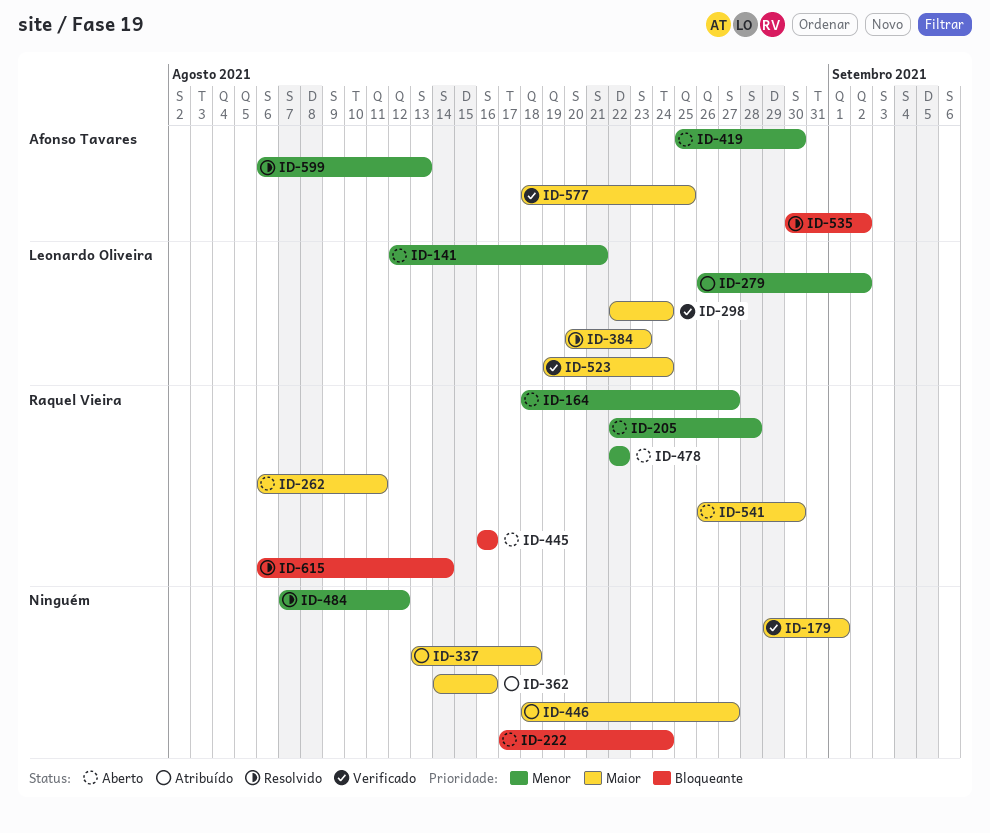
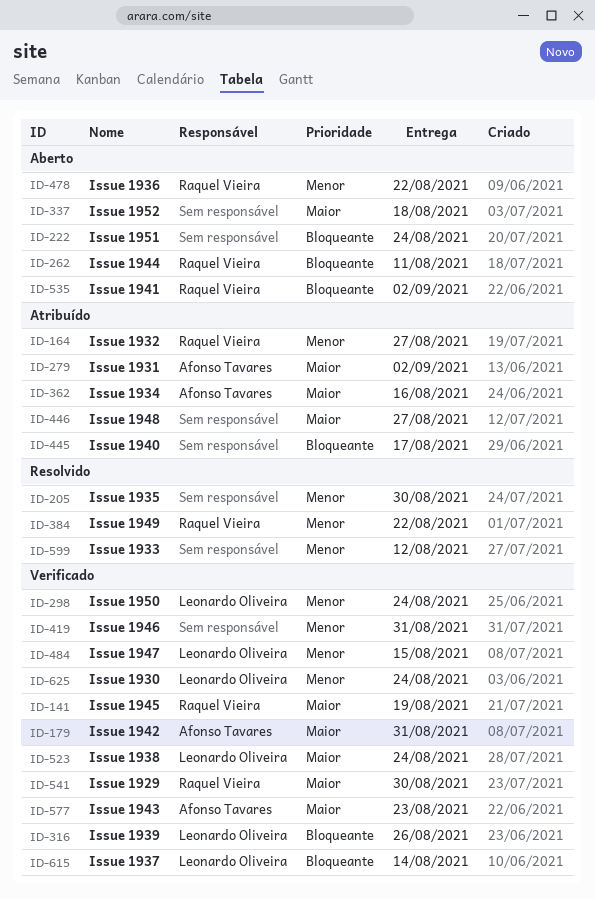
ID-141, status: Aberto -> Verificado
ID-141, owner: Leonardo Oliveira -> Raquel Vieira
ID-141, priority: Menor -> Maior
ID-141, due: Aug 21 -> Aug 19
ID-164, status: Aberto -> Atribuído
ID-179, owner: none -> Afonso Tavares
ID-179, due: Sep 1 -> Aug 31
ID-205, status: Aberto -> Resolvido
ID-205, owner: Raquel Vieira -> none
ID-205, due: Aug 28 -> Aug 30
ID-262, priority: Maior -> Bloqueante
ID-279, owner: Leonardo Oliveira -> Afonso Tavares
ID-279, priority: Menor -> Maior
ID-298, priority: Maior -> Menor
ID-316: none -> present
ID-337, status: Atribuído -> Aberto
ID-362, owner: none -> Afonso Tavares
ID-384, owner: Leonardo Oliveira -> Raquel Vieira
ID-384, priority: Maior -> Menor
ID-384, due: Aug 23 -> Aug 22
ID-419, status: Aberto -> Verificado
ID-419, owner: Afonso Tavares -> none
ID-419, due: Aug 30 -> Aug 31
ID-445, status: Aberto -> Atribuído
ID-445, owner: Raquel Vieira -> none
ID-445, due: Aug 16 -> Aug 17
ID-484, status: Resolvido -> Verificado
ID-484, owner: none -> Leonardo Oliveira
ID-484, due: Aug 12 -> Aug 15
ID-535, status: Resolvido -> Aberto
ID-535, owner: Afonso Tavares -> Raquel Vieira
ID-541, status: Aberto -> Verificado
ID-577, due: Aug 25 -> Aug 23
ID-599, owner: Afonso Tavares -> none
ID-599, due: Aug 13 -> Aug 12
ID-615, status: Resolvido -> Verificado
ID-615, owner: Raquel Vieira -> Leonardo Oliveira
ID-625: none -> present

